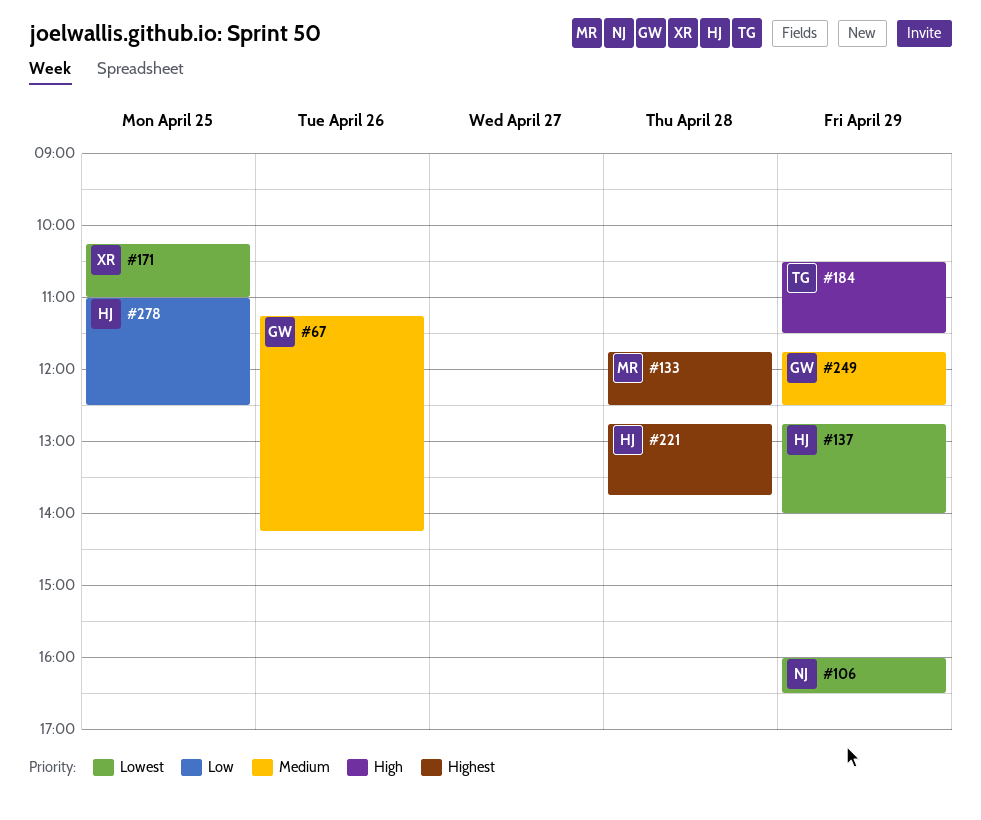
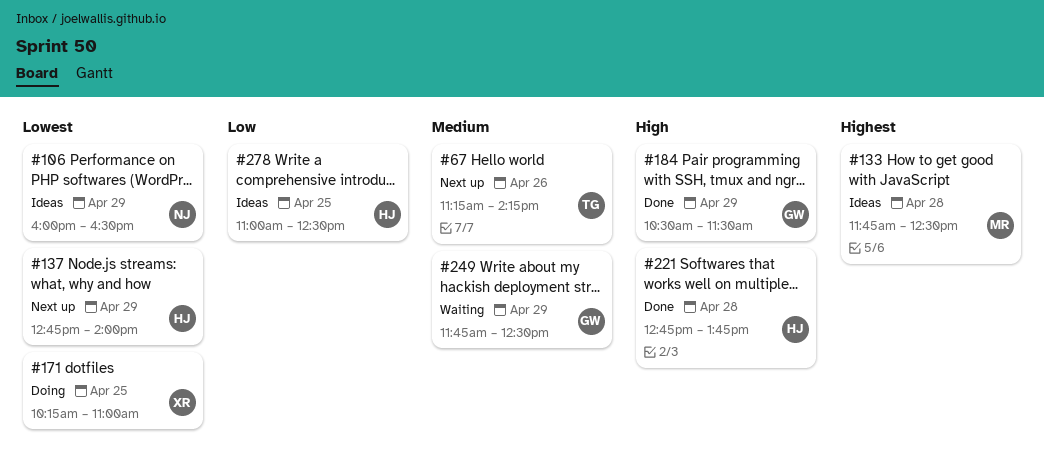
#67, owner: GW -> TG
#184, owner: TG -> GW
#221, priority: Highest -> High

